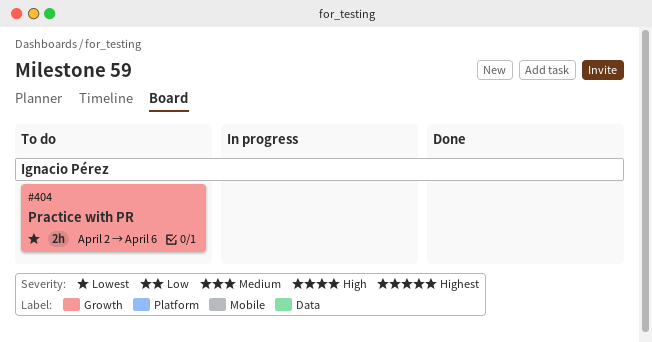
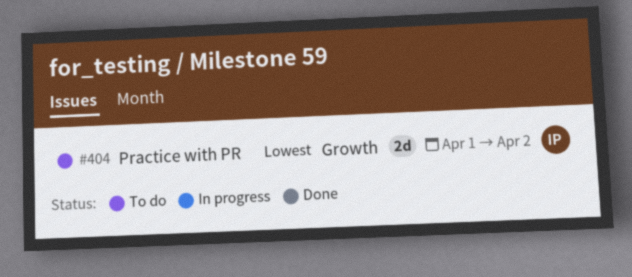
#404, estimate: 2h -> 2d
#404, start: Apr 2 -> Apr 1
#404, due: Apr 6 -> Apr 2

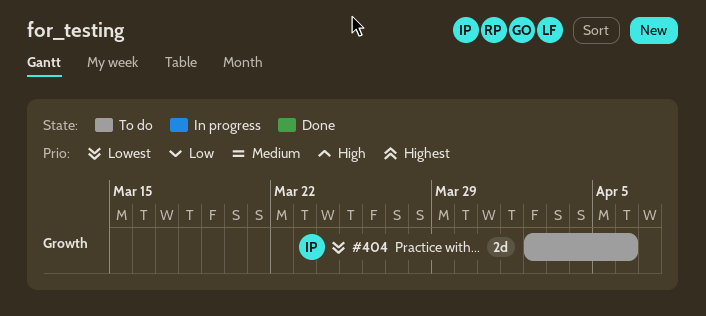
#404, start: Apr 1 -> Apr 2
#404, due: Apr 2 -> Apr 6

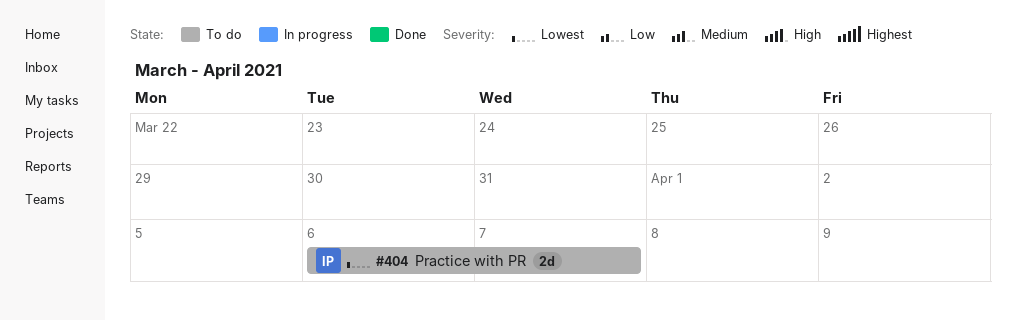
#404, start: Apr 2 -> Apr 6
#404, due: Apr 6 -> Apr 7

